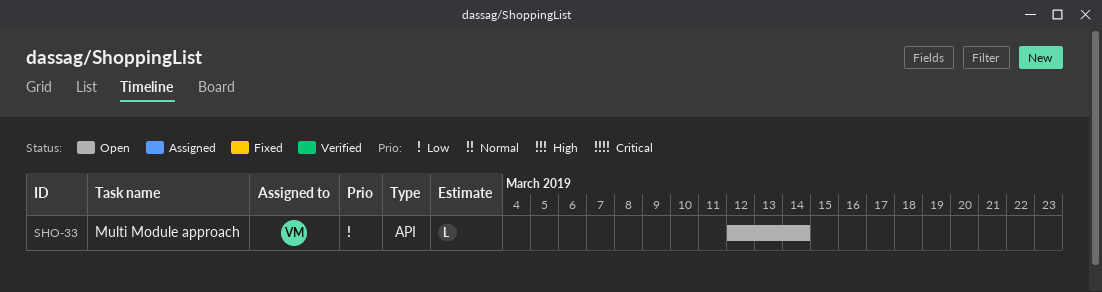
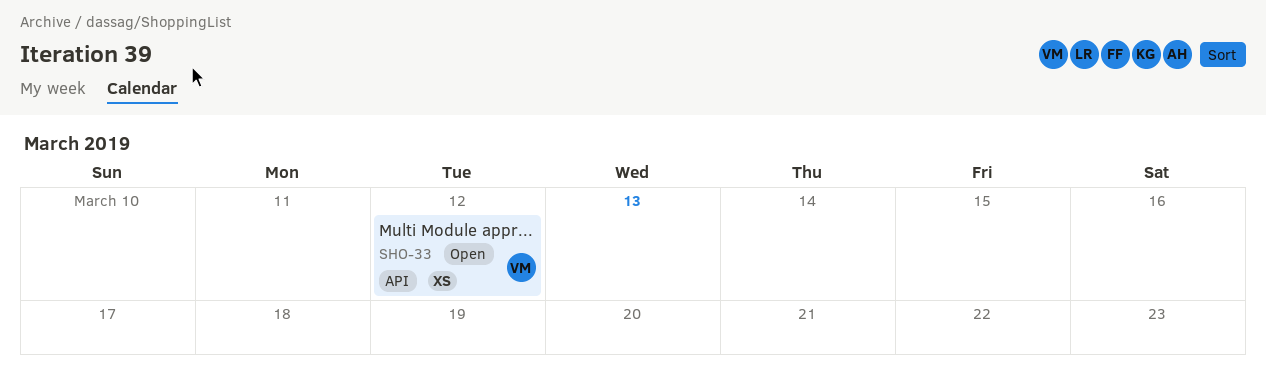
SHO-33, estimate: L -> XS
SHO-33, due: Mar 14 -> Mar 12

